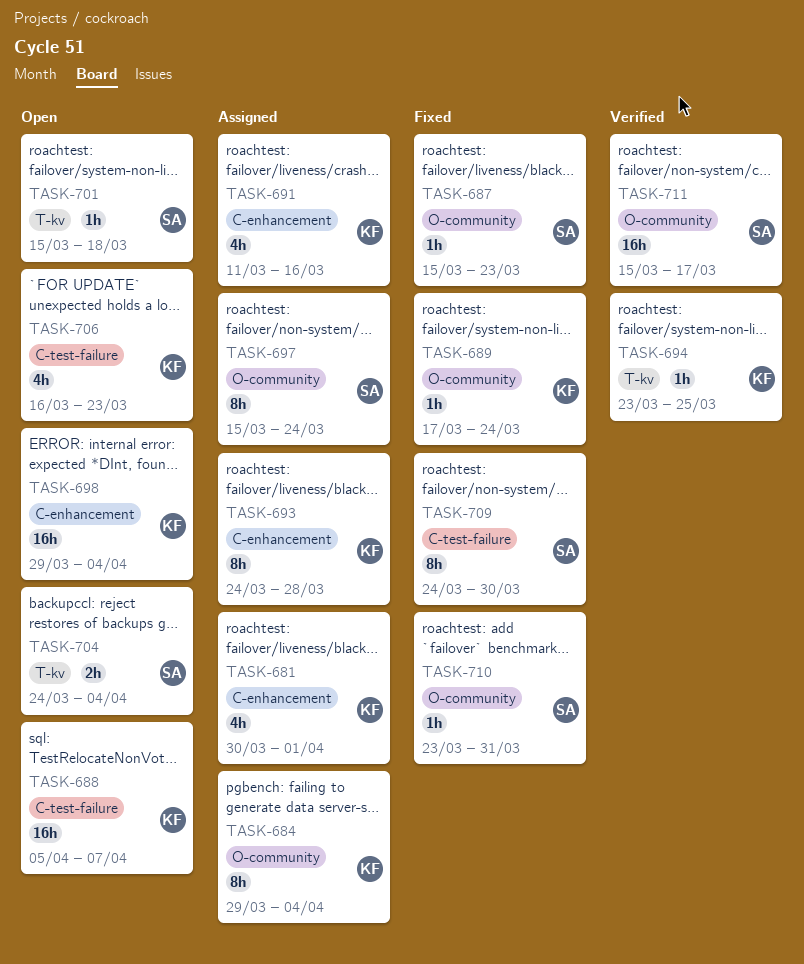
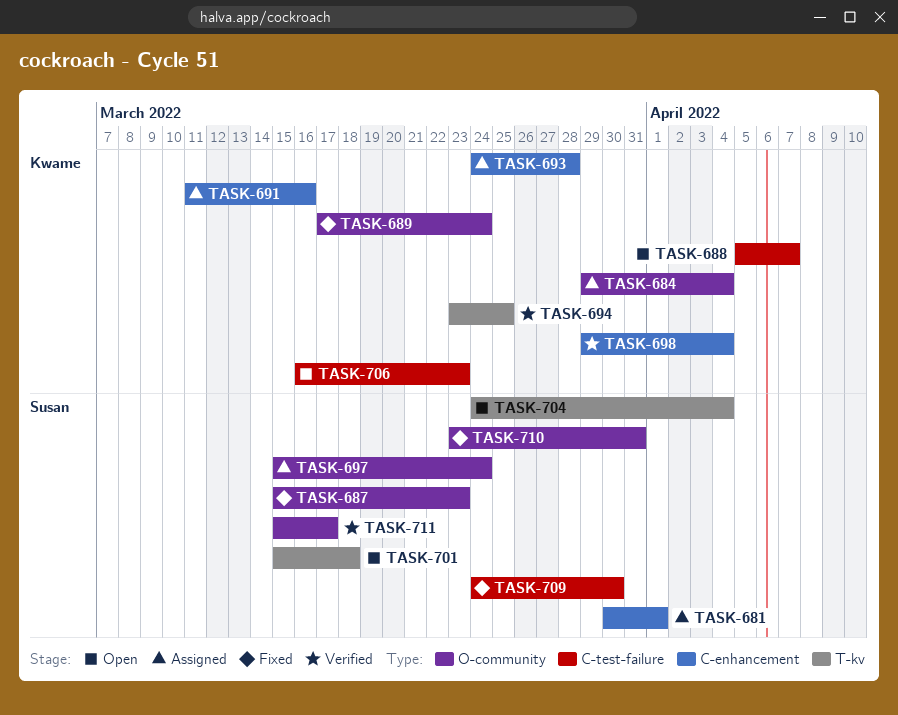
TASK-681, owner: Kwame -> Susan
TASK-698, status: Open -> Verified

